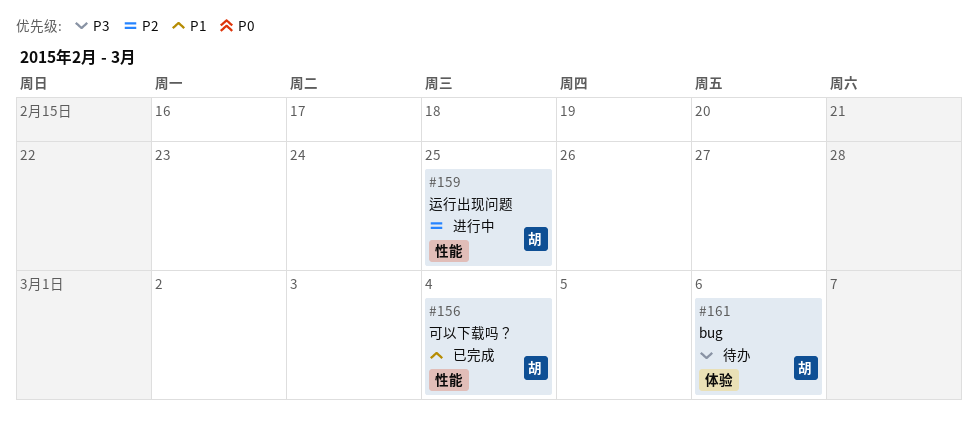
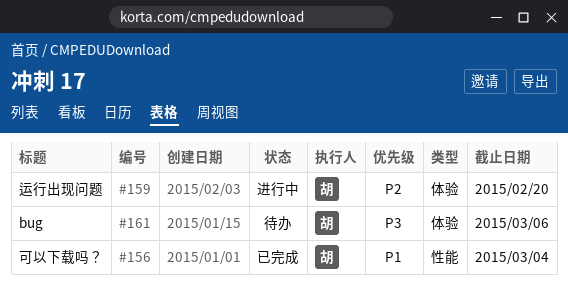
#159, label: 性能 -> 体验
#159, due: Feb 25 -> Feb 20

